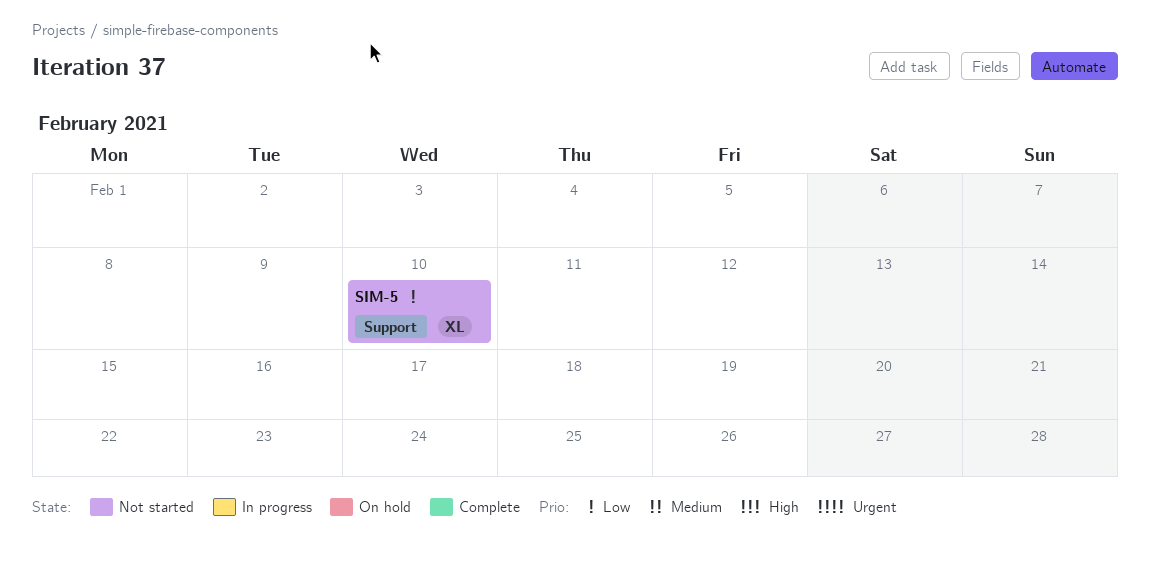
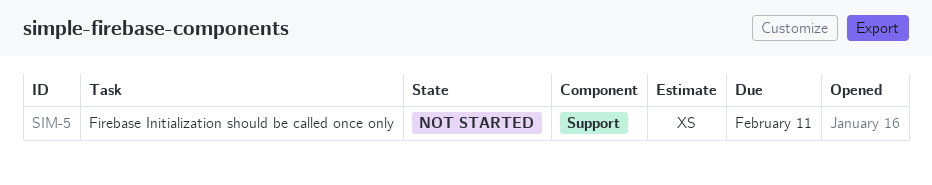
SIM-5, estimate: XL -> XS
SIM-5, due: Feb 10 -> Feb 11

